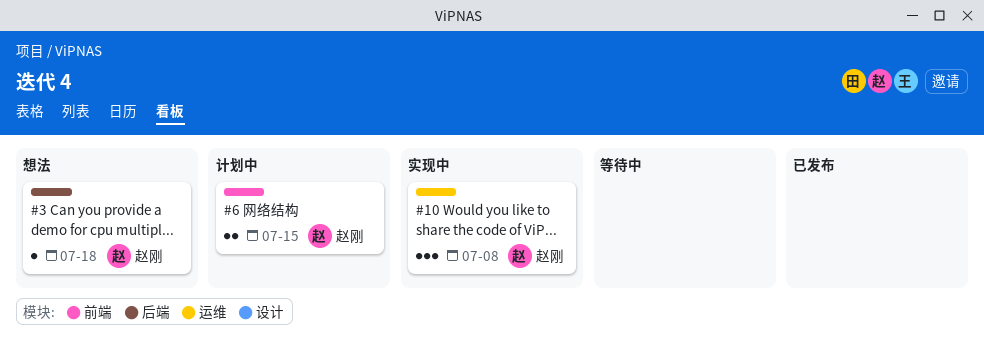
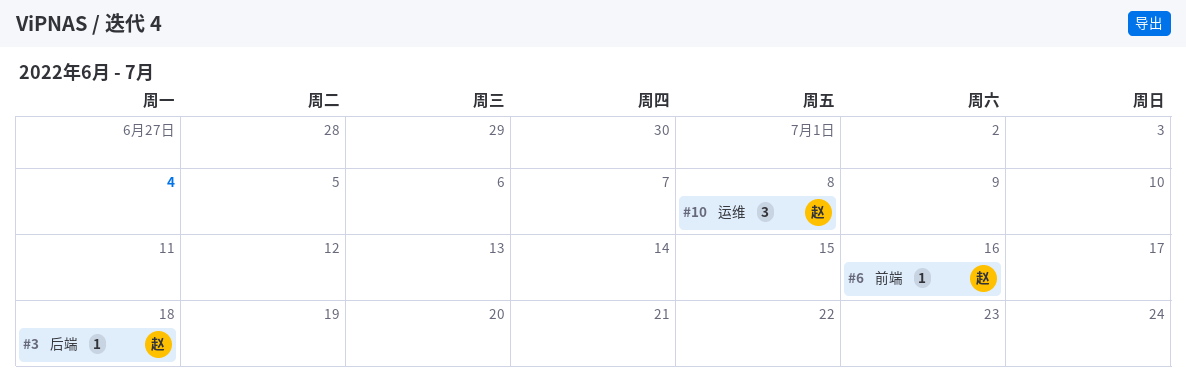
#6, estimate: 2 -> 1
#6, due: Jul 15 -> Jul 16

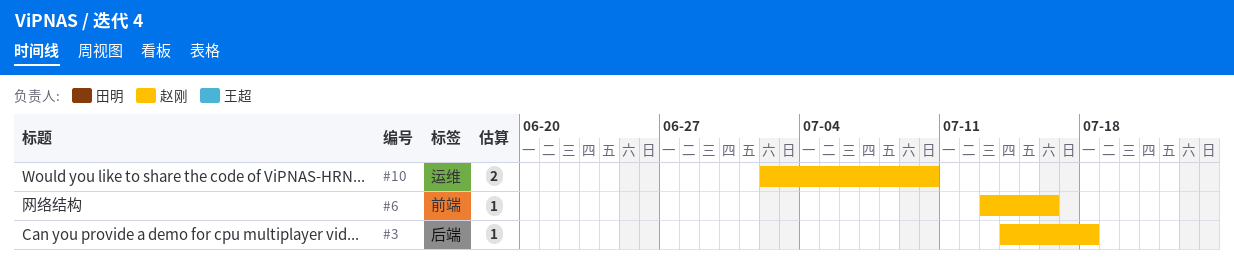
#10, estimate: 3 -> 2
#10, due: Jul 8 -> Jul 10

